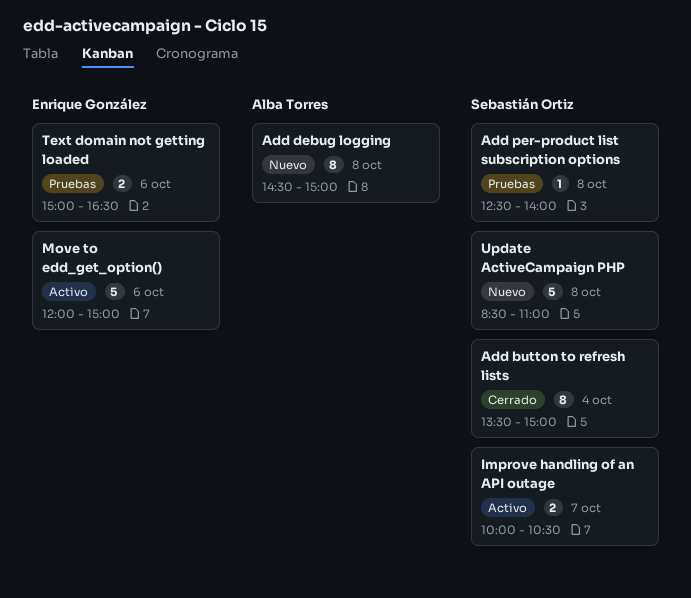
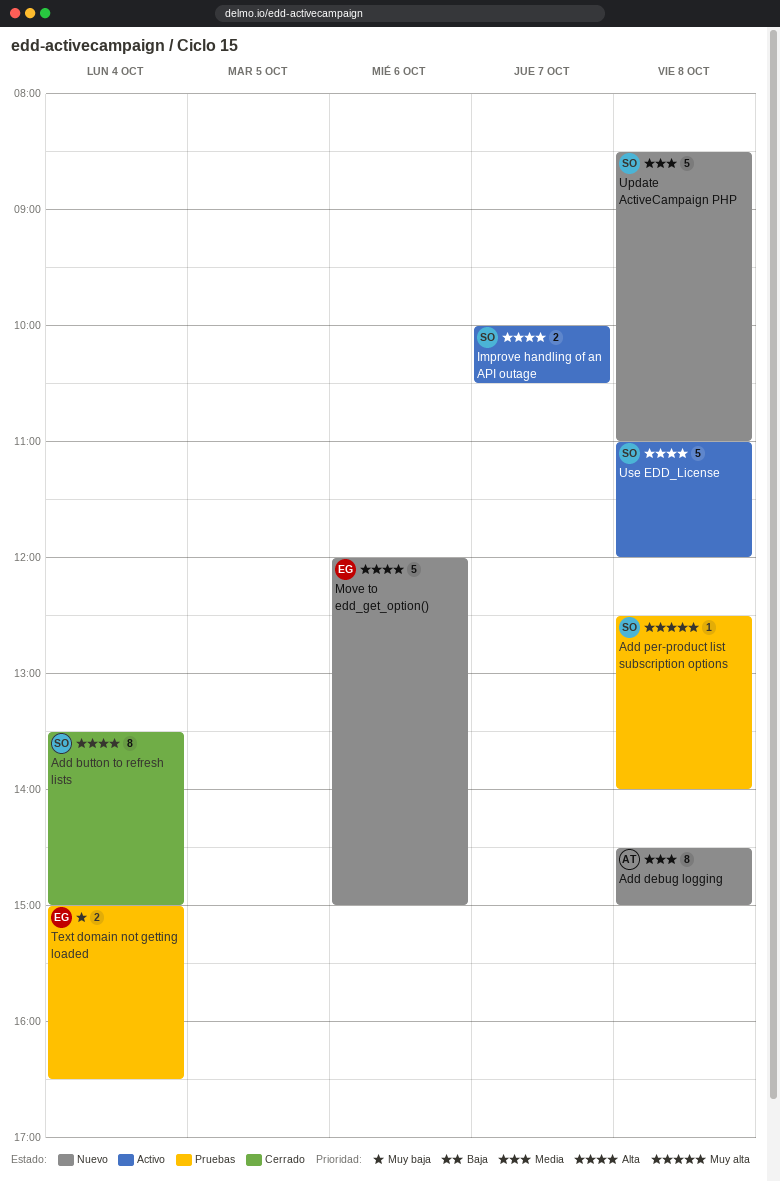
Move to edd_get_option(), status: Activo -> Nuevo
Text domain not getting loaded, day: Oct 6 -> Oct 4
Use EDD_License: none -> present

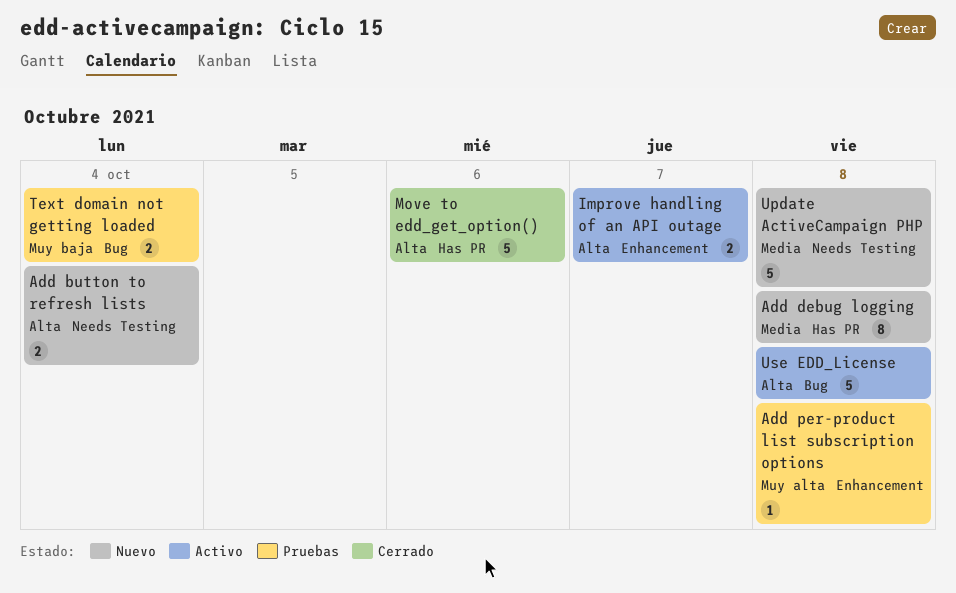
Add button to refresh lists, status: Cerrado -> Nuevo
Add button to refresh lists, estimate: 8 -> 2
Move to edd_get_option(), status: Nuevo -> Cerrado

